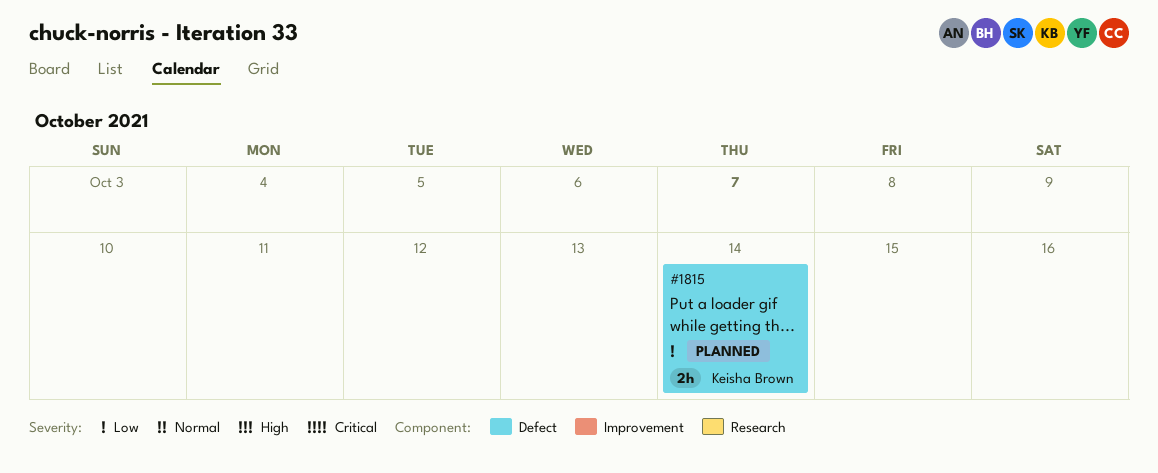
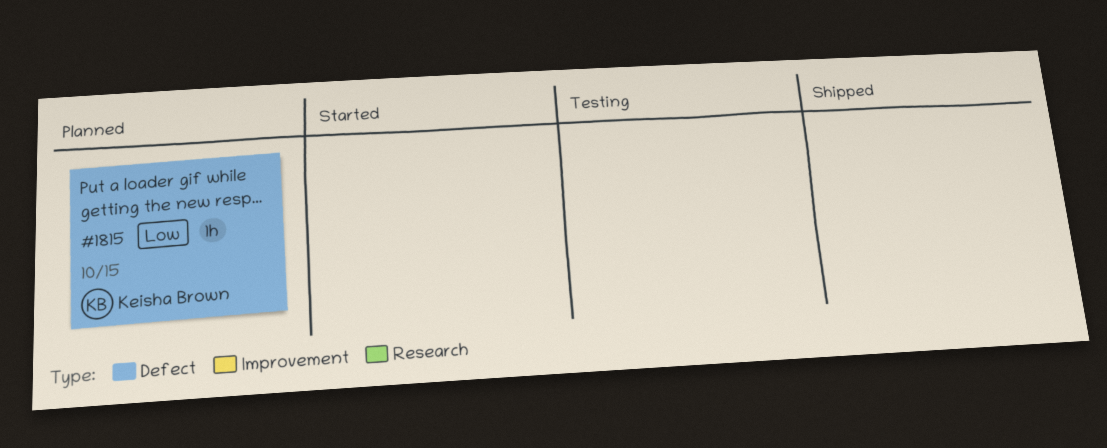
#1815, estimate: 2h -> 1h
#1815, due: Oct 14 -> Oct 15

